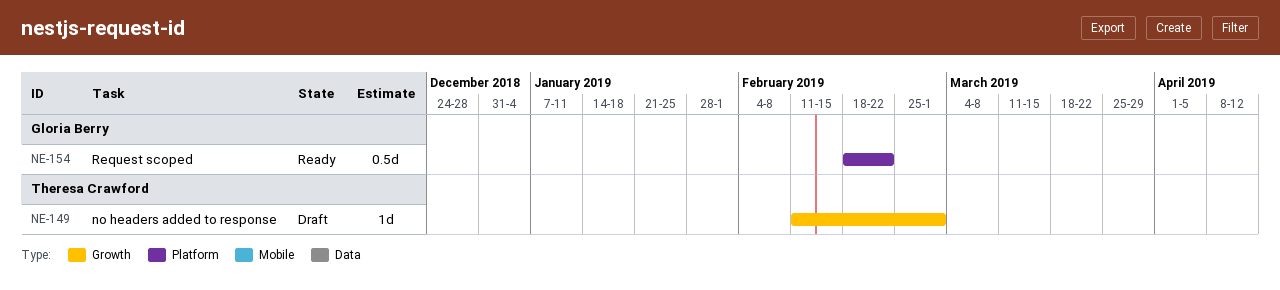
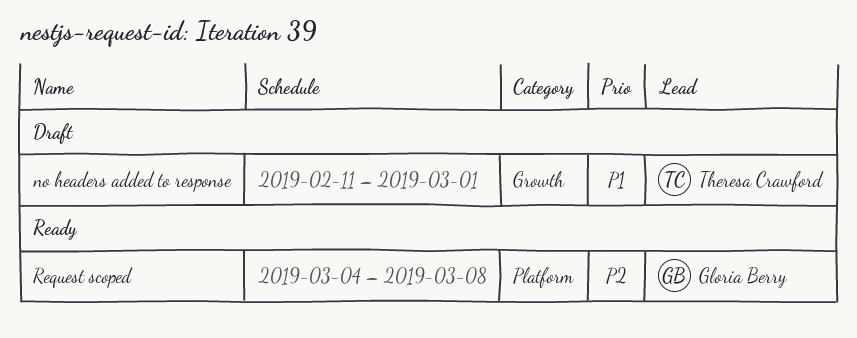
Request scoped, start: Feb 18 -> Mar 4
Request scoped, due: Feb 22 -> Mar 8

